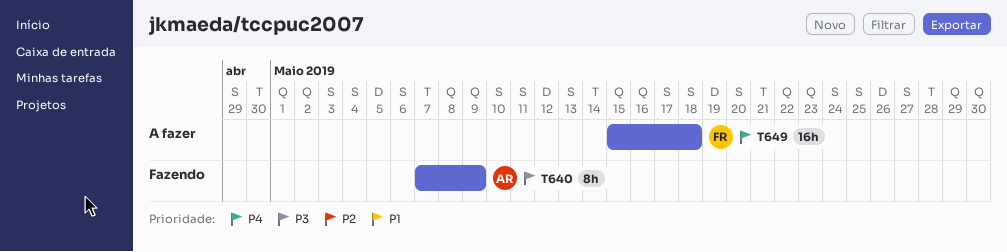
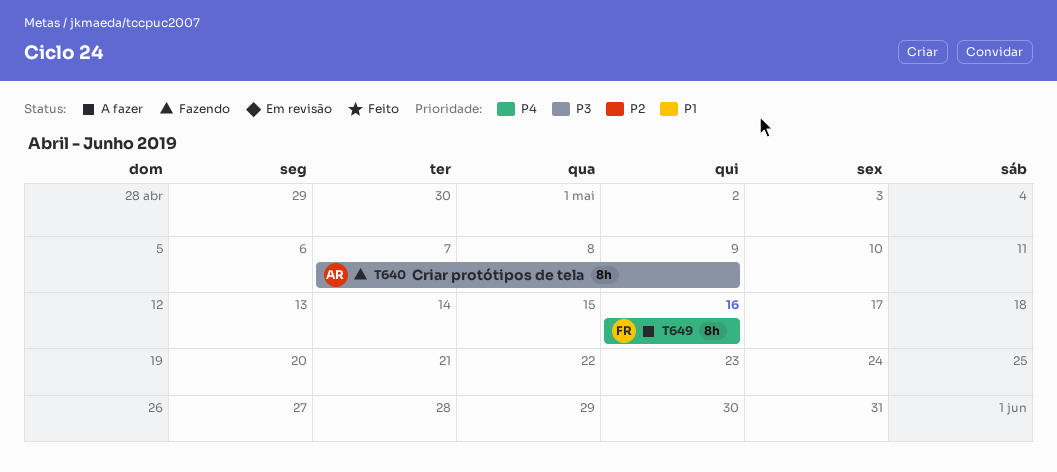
T649, estimate: 16h -> 8h
T649, start: May 15 -> May 16
T649, due: May 18 -> May 16

